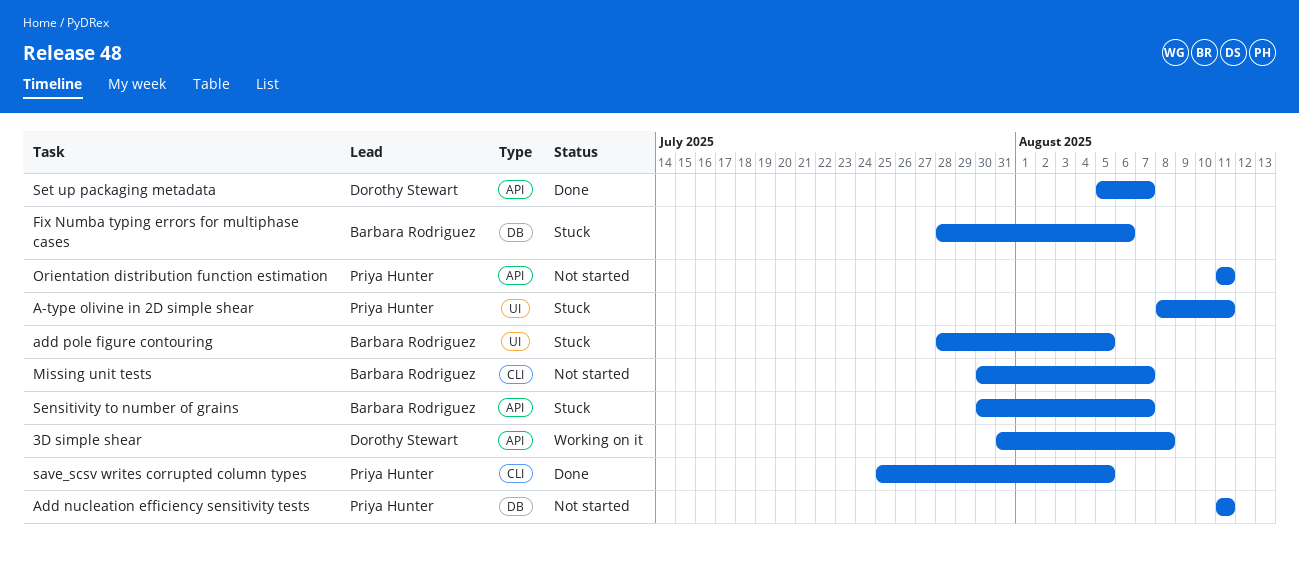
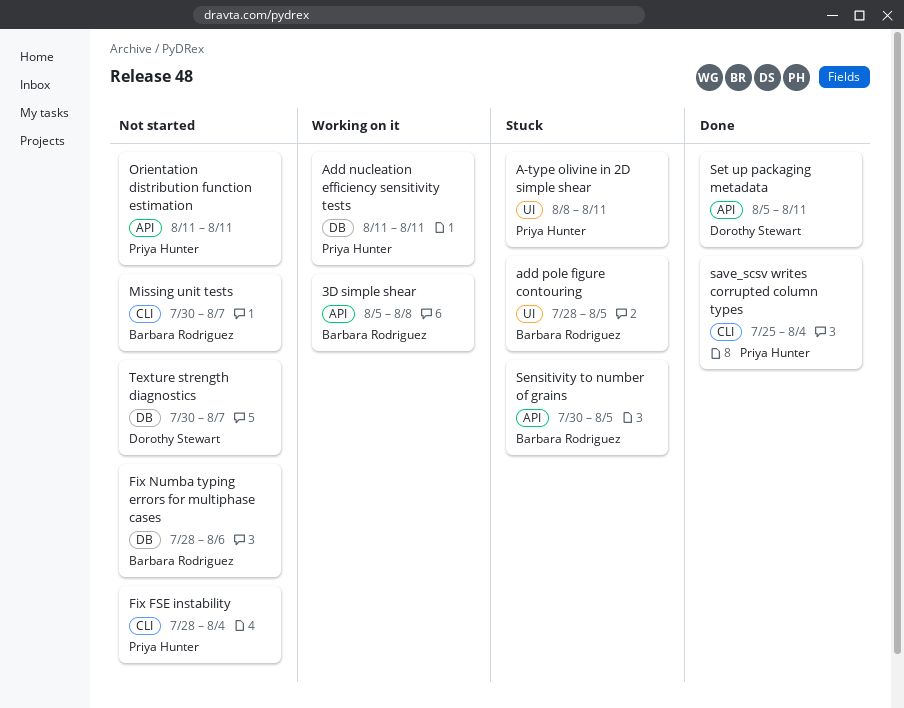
3D simple shear, owner: Dorothy Stewart -> Barbara Rodriguez
3D simple shear, start: Jul 31 -> Aug 5
Add nucleation efficiency sensitivity tests, status: Not started -> Working on it
Fix FSE instability: none -> present
Fix Numba typing errors for multiphase cases, status: Stuck -> Not started
save_scsv writes corrupted column types, due: Aug 5 -> Aug 4
Sensitivity to number of grains, due: Aug 7 -> Aug 5
Set up packaging metadata, due: Aug 7 -> Aug 11
Texture strength diagnostics: none -> present

